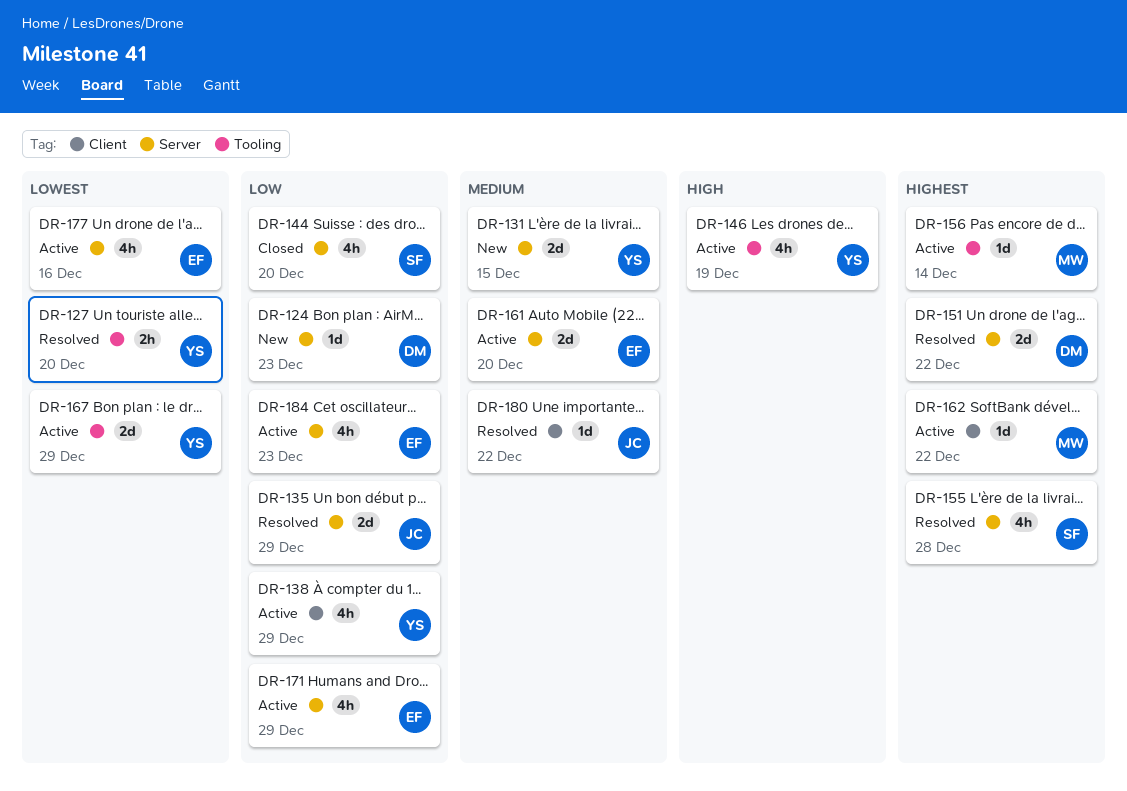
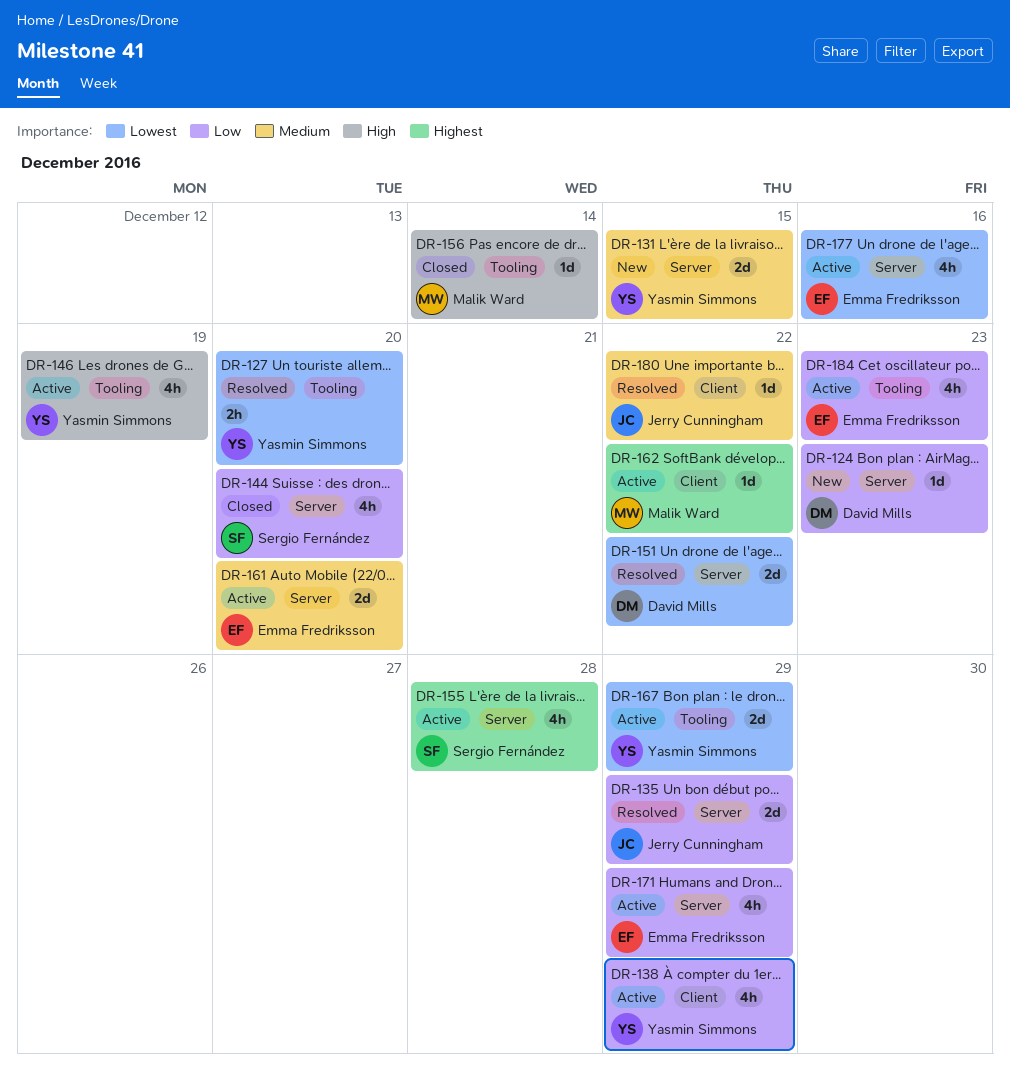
DR-151, priority: Highest -> Lowest
DR-155, status: Resolved -> Active
DR-156, status: Active -> Closed
DR-156, priority: Highest -> High
DR-184, label: Server -> Tooling

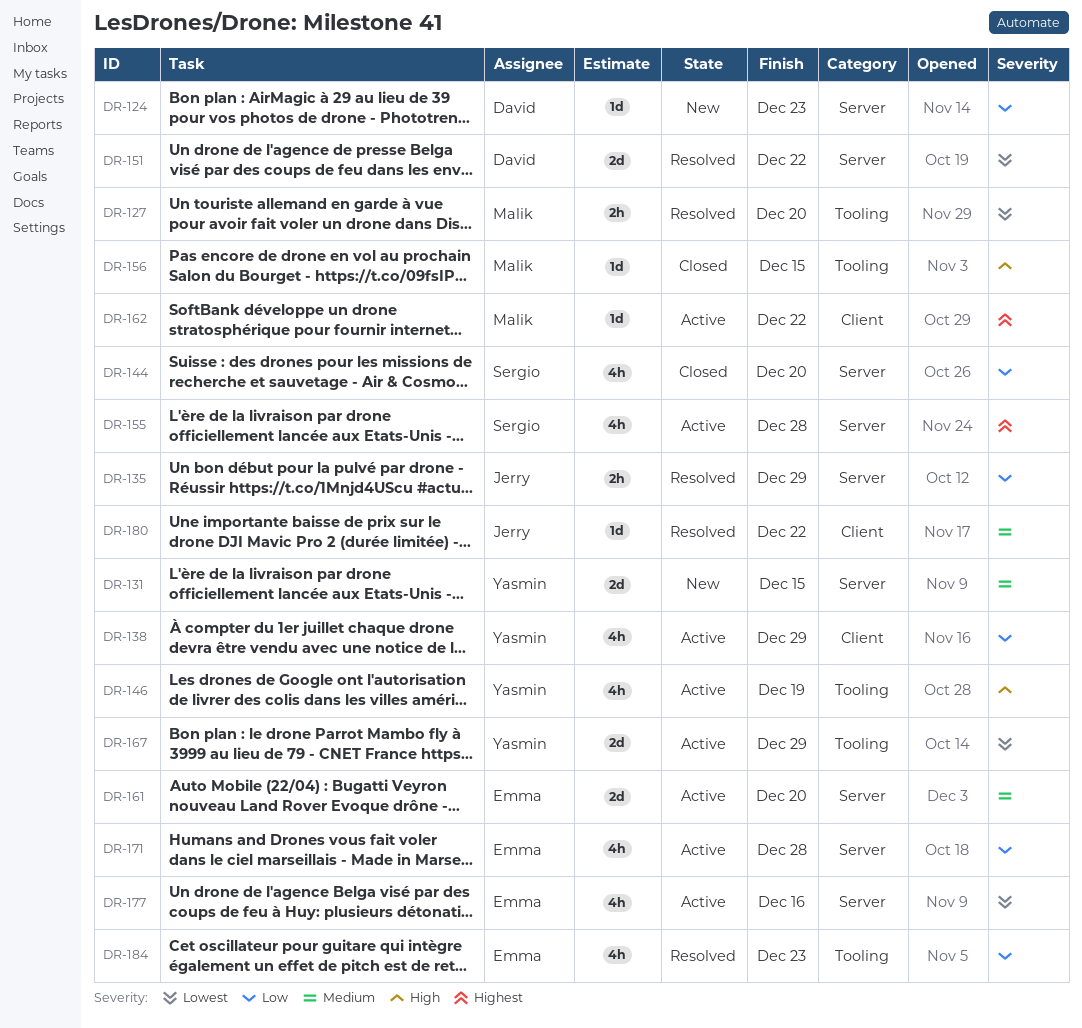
DR-127, owner: Yasmin Simmons -> Malik Ward
DR-135, estimate: 2d -> 2h
DR-156, due: Dec 14 -> Dec 15
DR-171, due: Dec 29 -> Dec 28
DR-184, status: Active -> Resolved

